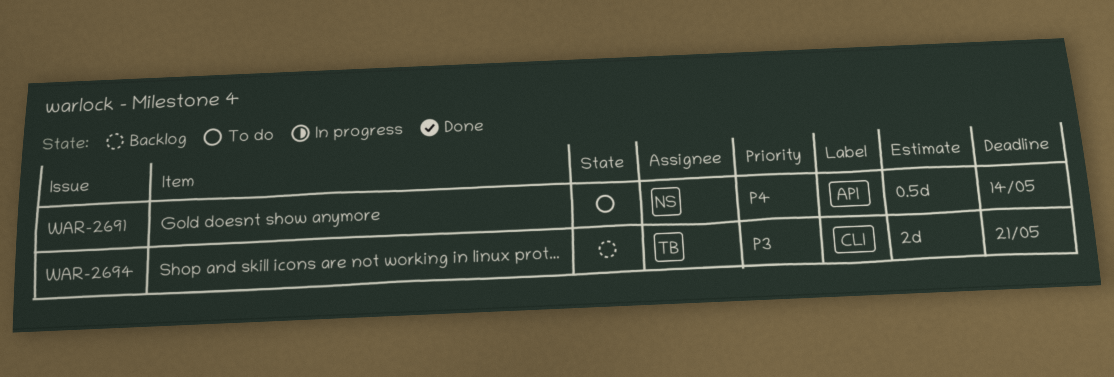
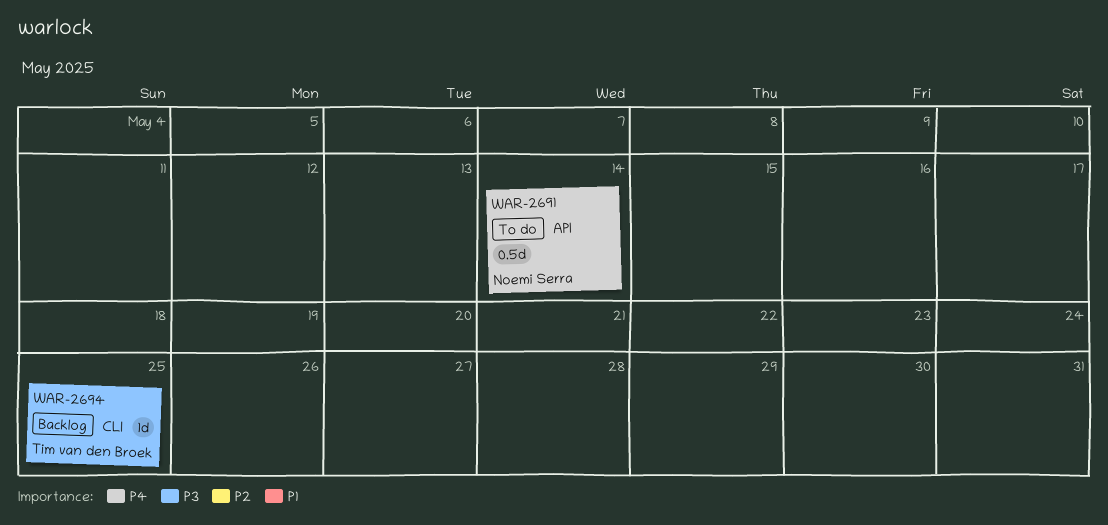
WAR-2694, estimate: 2d -> 1d
WAR-2694, due: May 21 -> May 25

